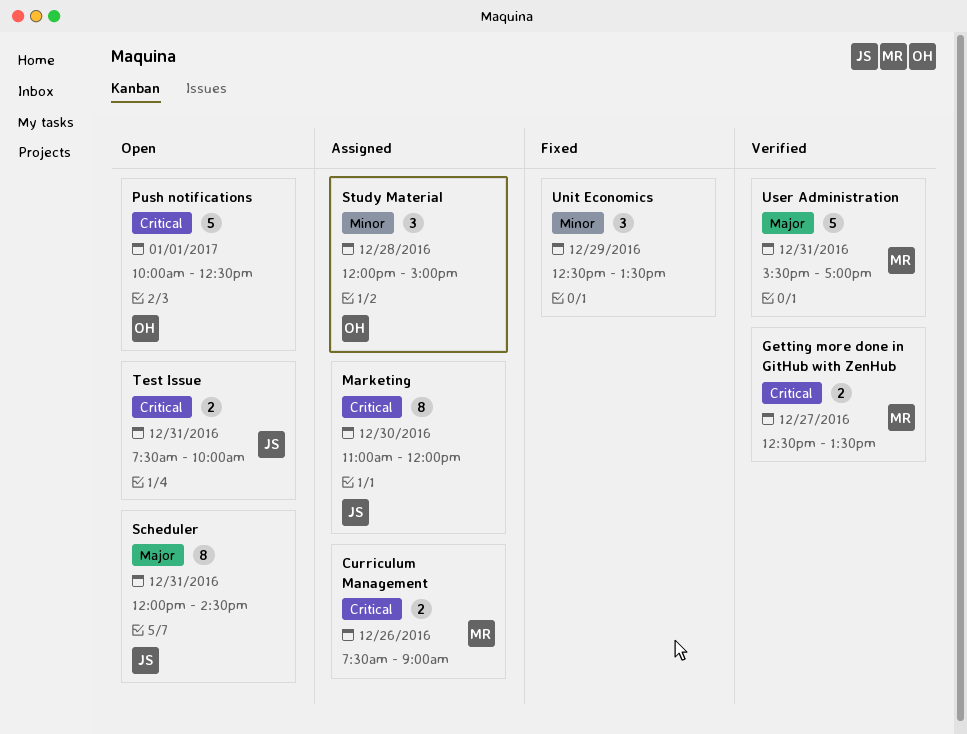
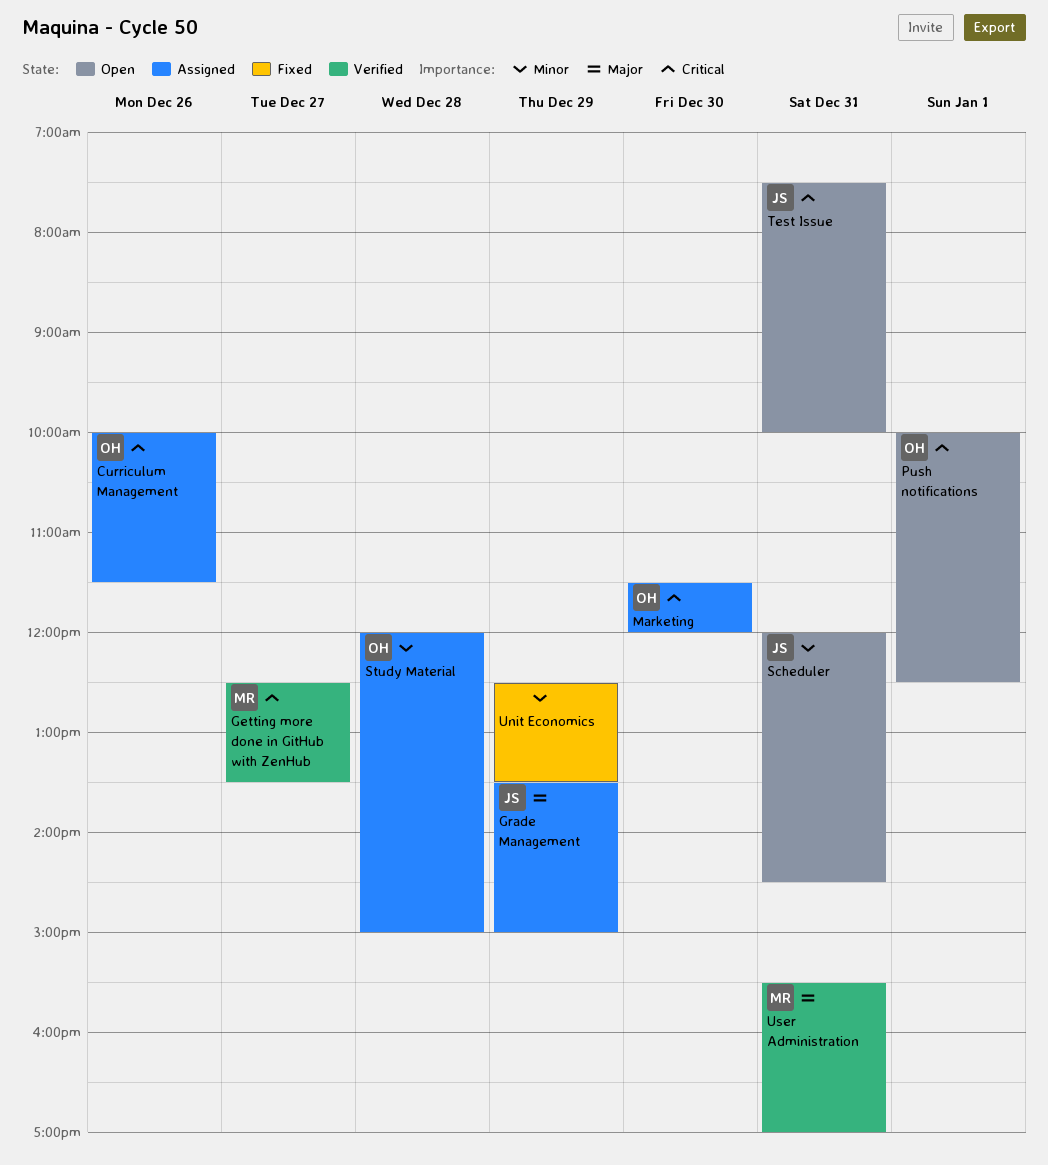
Curriculum Management, owner: MR -> OH
Curriculum Management, begins: 07:30 -> 10:00
Curriculum Management, ends: 09:00 -> 11:30
Grade Management: none -> present
Marketing, owner: JS -> OH
Marketing, begins: 11:00 -> 11:30
Scheduler, priority: Major -> Minor

